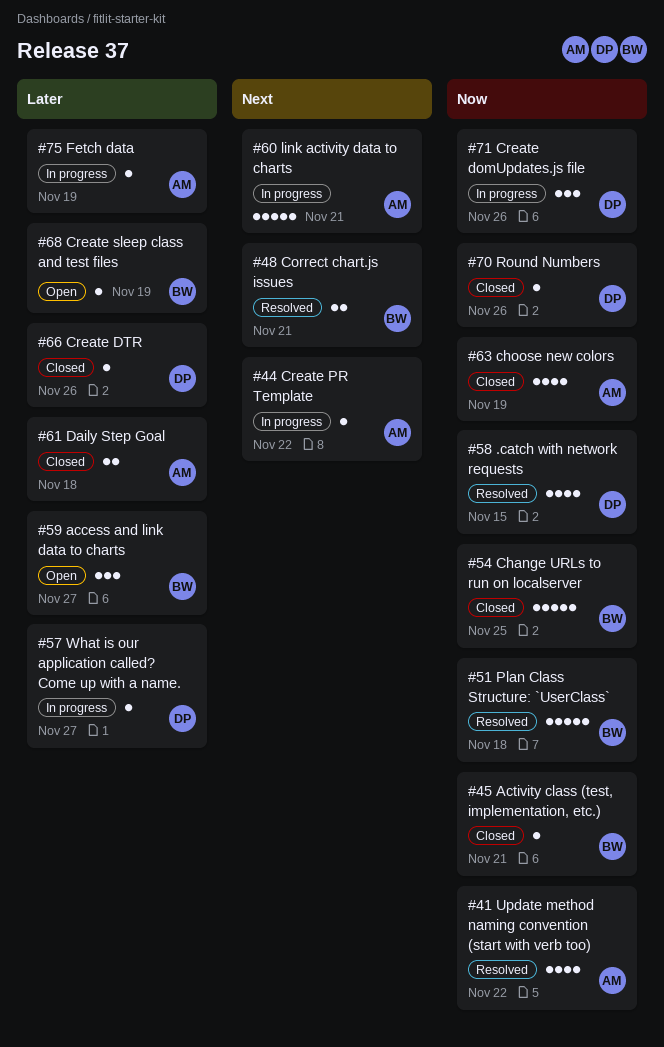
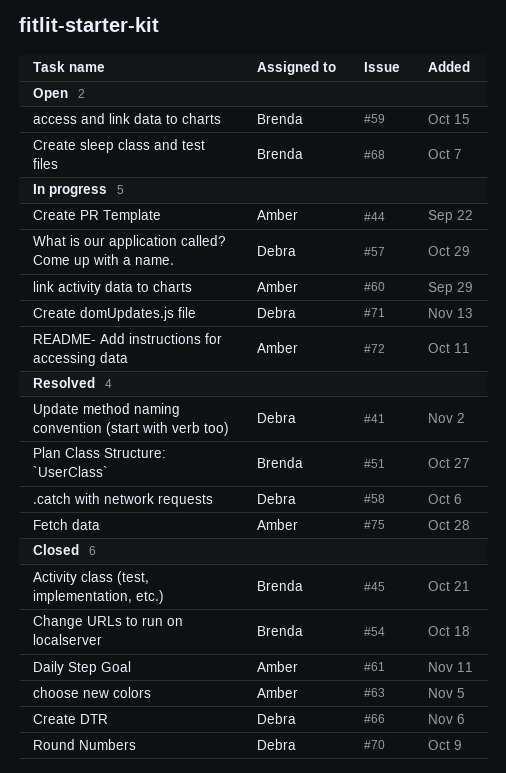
#41, owner: Amber -> Debra
#48: present -> none
#72: none -> present
#75, status: In progress -> Resolved

